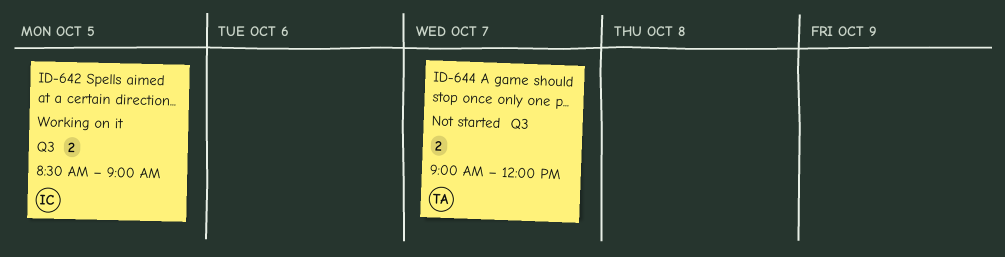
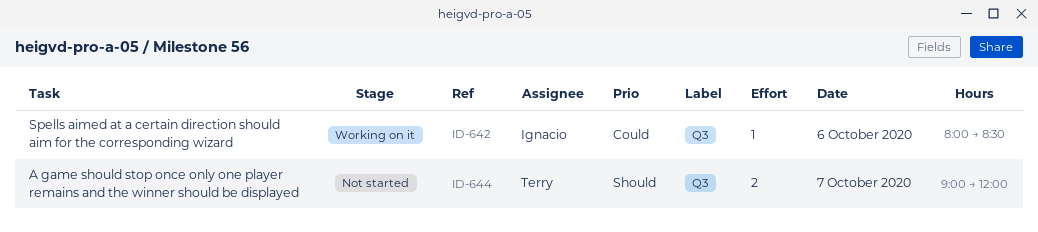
ID-642, estimate: 2 -> 1
ID-642, day: Oct 5 -> Oct 6
ID-642, begins: 08:30 -> 08:00
ID-642, ends: 09:00 -> 08:30

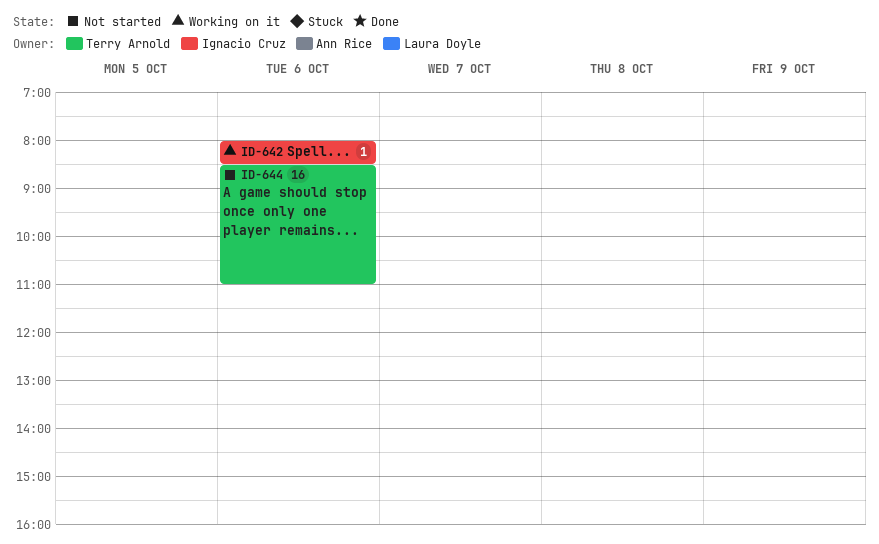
ID-644, estimate: 2 -> 16
ID-644, day: Oct 7 -> Oct 6
ID-644, begins: 09:00 -> 08:30
ID-644, ends: 12:00 -> 11:00

